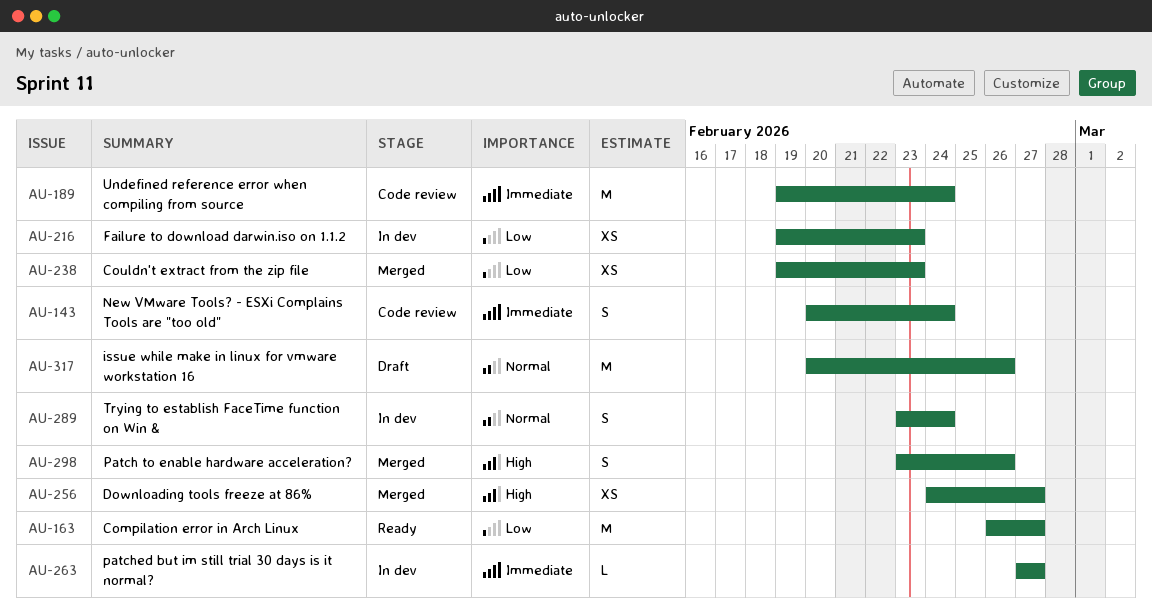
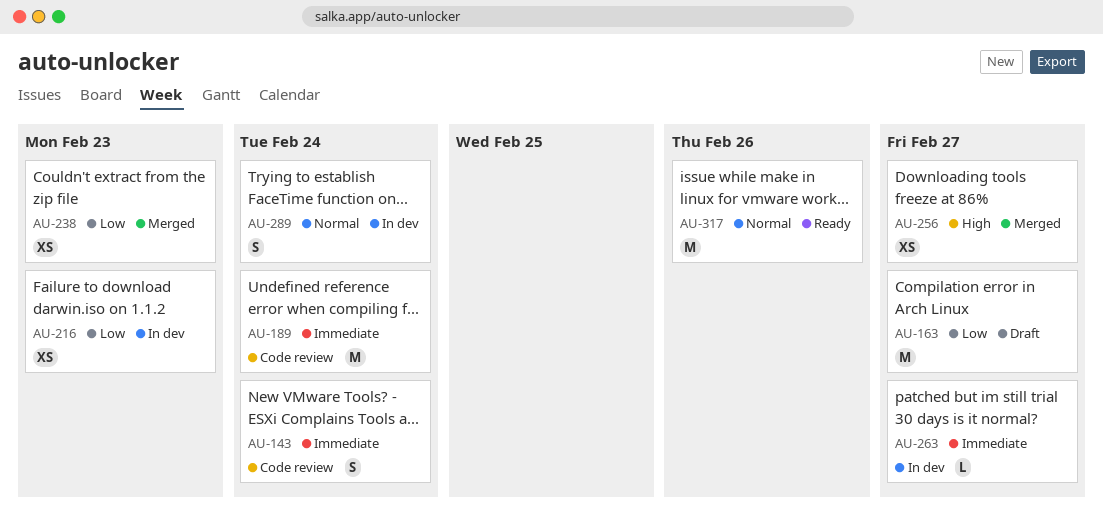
AU-163, status: Ready -> Draft
AU-298: present -> none
AU-317, status: Draft -> Ready

